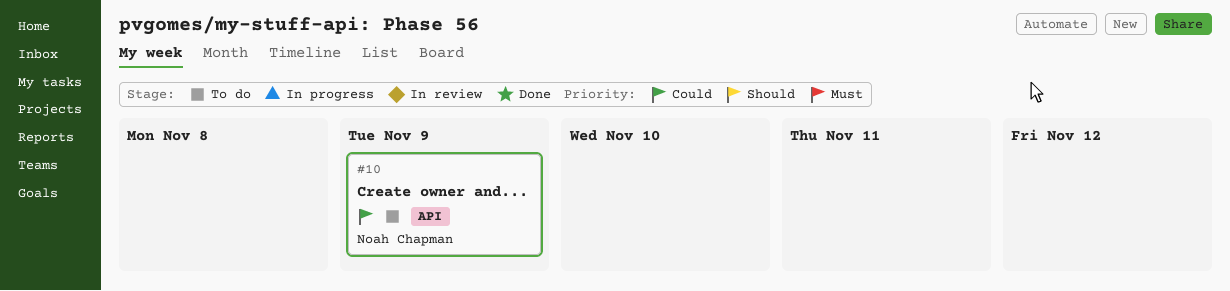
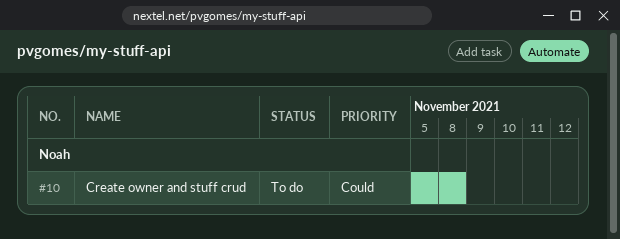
#10, due: Nov 9 -> Nov 8

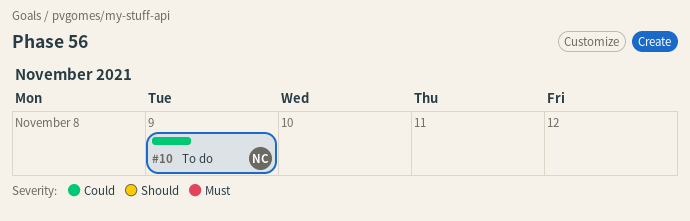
#10, due: Nov 8 -> Nov 9

